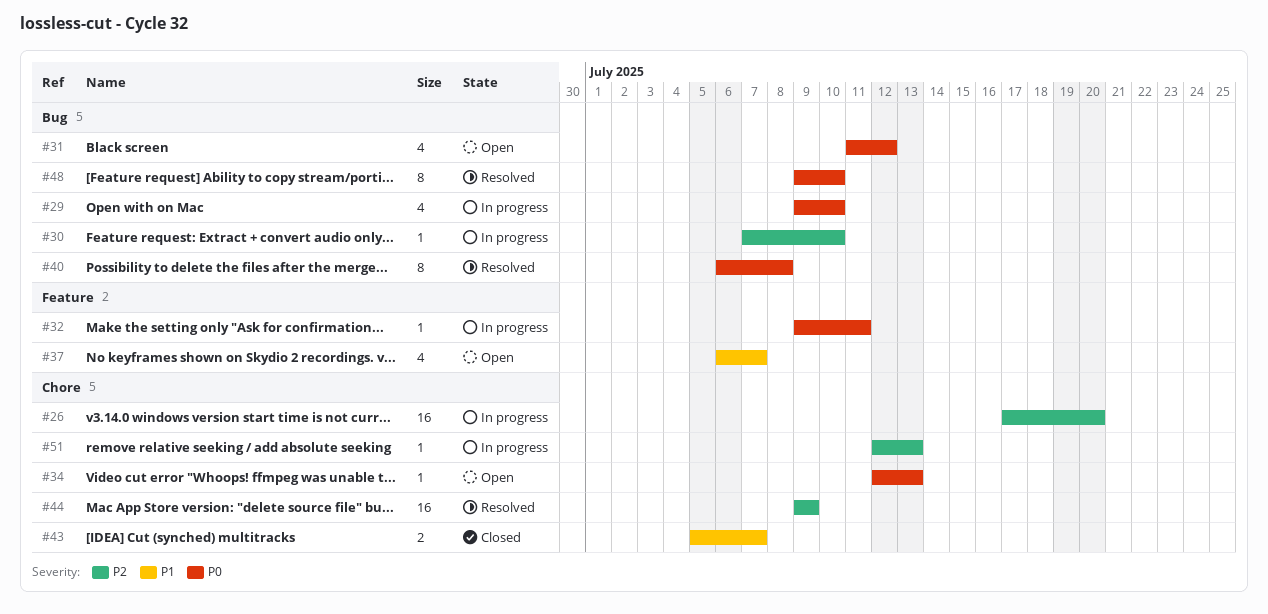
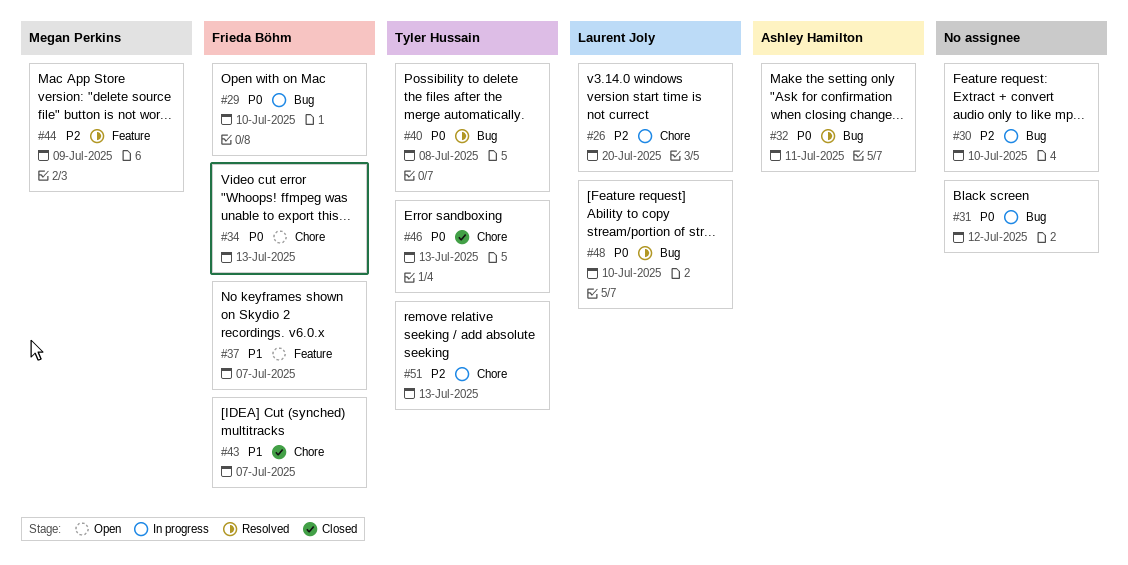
#31, status: Open -> In progress
#32, status: In progress -> Resolved
#32, label: Feature -> Bug
#44, label: Chore -> Feature
#46: none -> present

